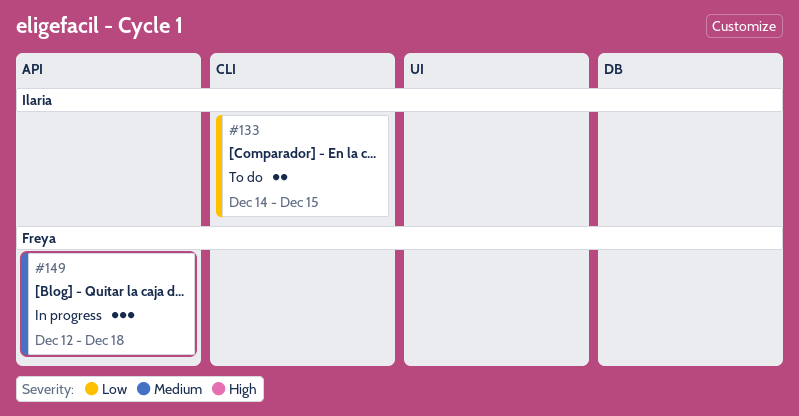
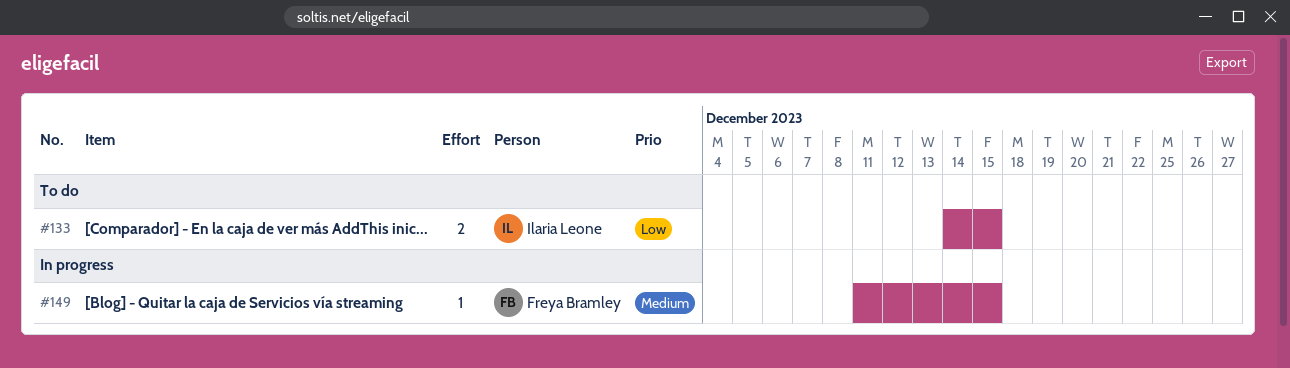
#149, estimate: 3 -> 1
#149, start: Dec 12 -> Dec 11
#149, due: Dec 18 -> Dec 15

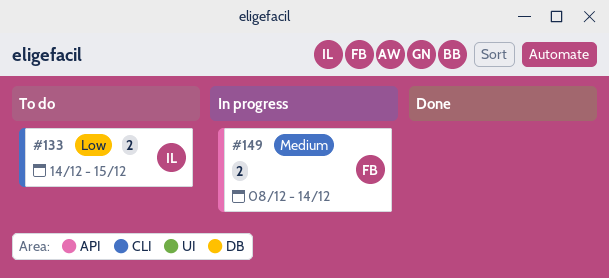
#149, estimate: 1 -> 2
#149, start: Dec 11 -> Dec 8
#149, due: Dec 15 -> Dec 14

